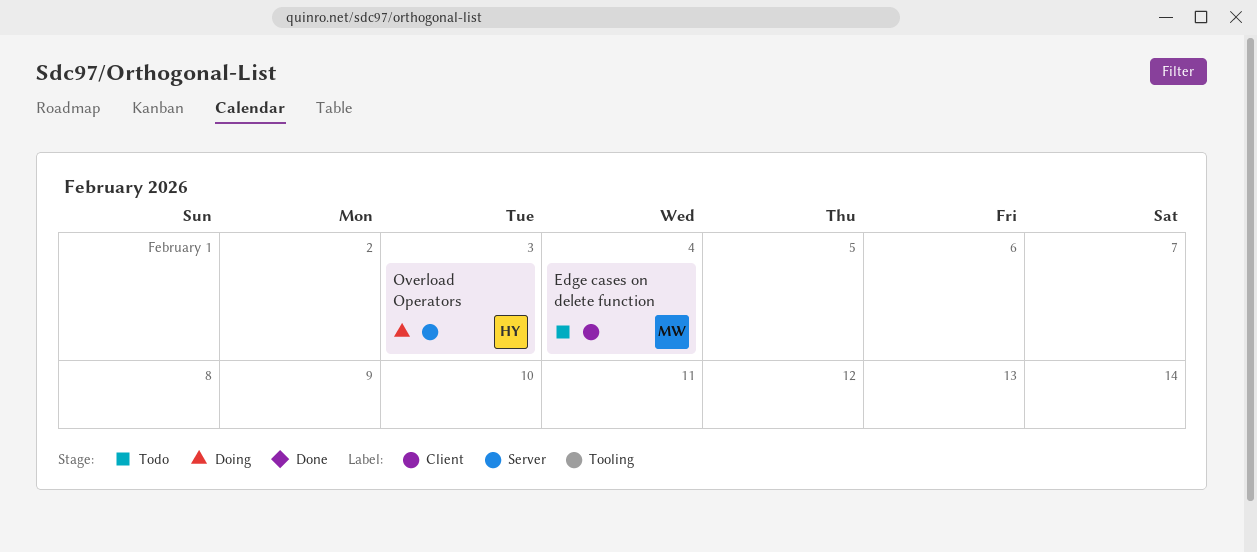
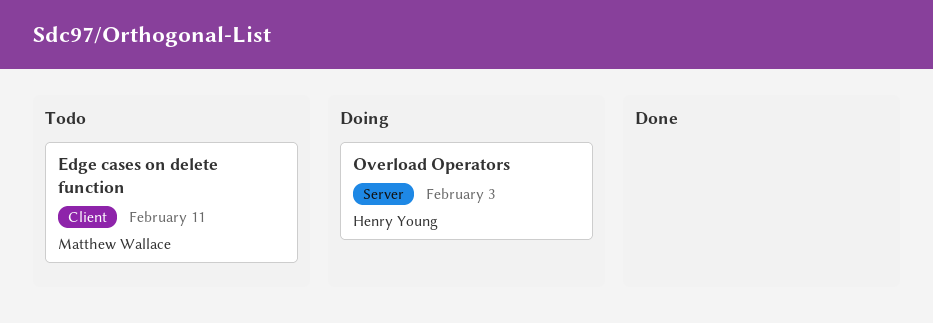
Edge cases on delete function, due: Feb 4 -> Feb 11

